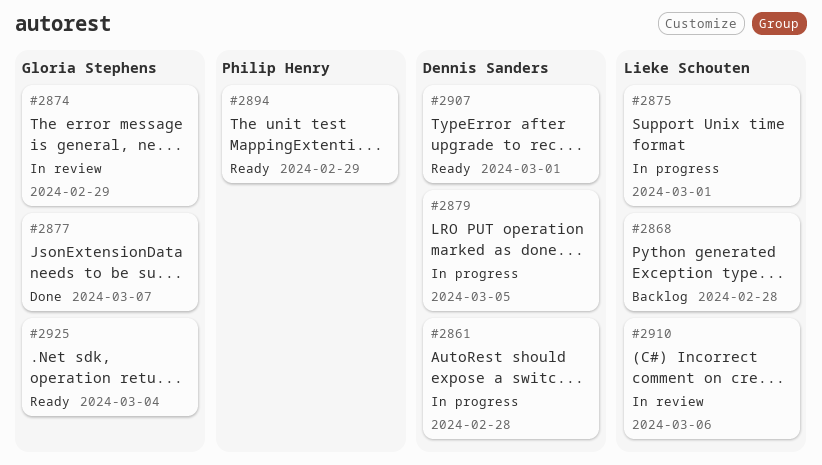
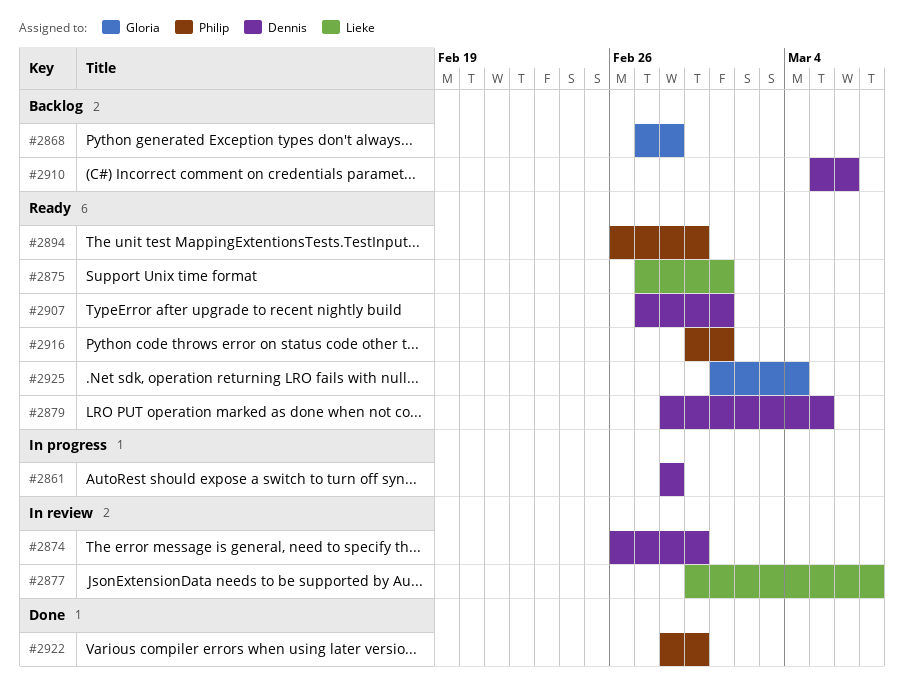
#2868, owner: Lieke Schouten -> Gloria Stephens
#2874, owner: Gloria Stephens -> Dennis Sanders
#2875, status: In progress -> Ready
#2877, status: Done -> In review
#2877, owner: Gloria Stephens -> Lieke Schouten
#2879, status: In progress -> Ready
#2910, status: In review -> Backlog
#2910, owner: Lieke Schouten -> Dennis Sanders
#2916: none -> present
#2922: none -> present

